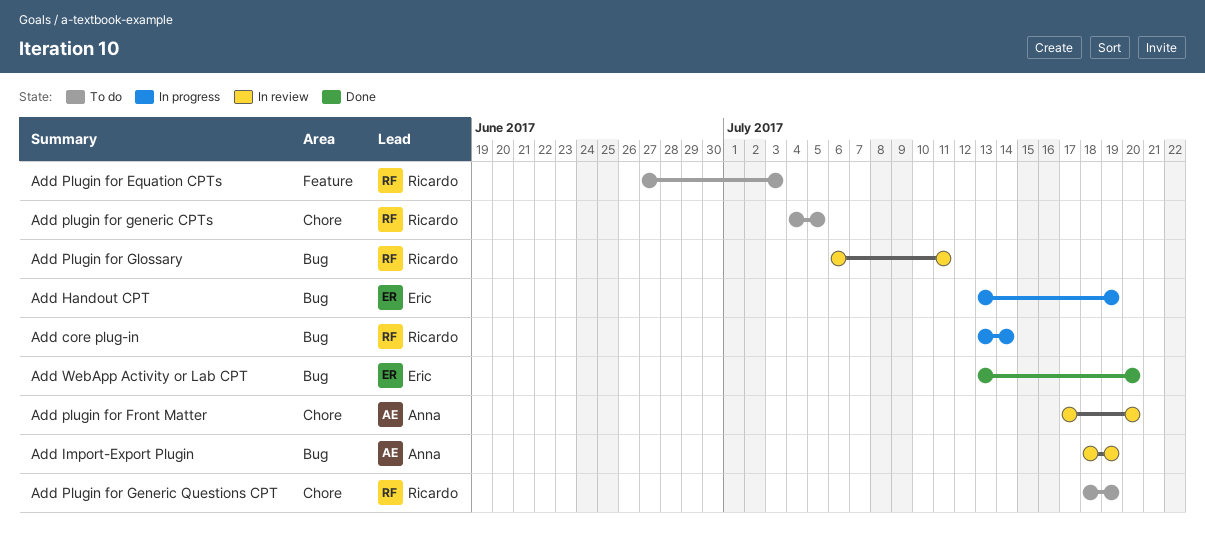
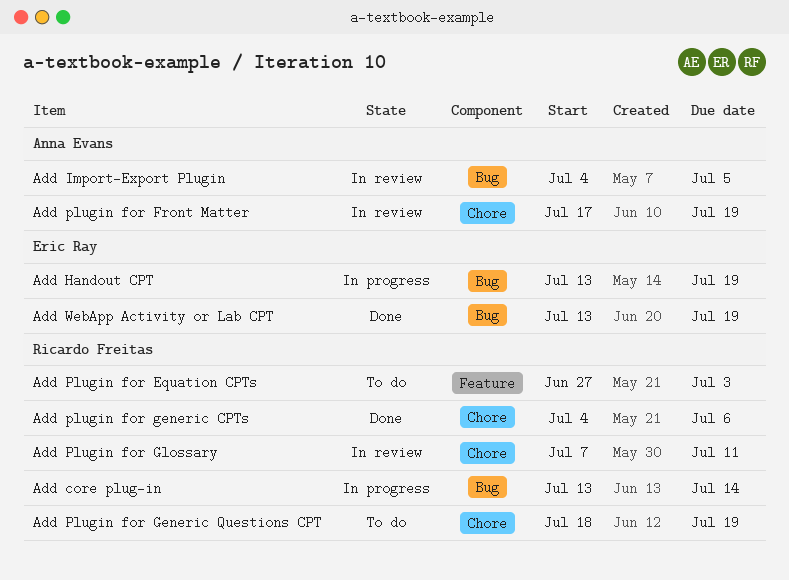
Add Import-Export Plugin, start: Jul 18 -> Jul 4
Add Import-Export Plugin, due: Jul 19 -> Jul 5
Add plugin for Front Matter, due: Jul 20 -> Jul 19
Add plugin for generic CPTs, status: To do -> Done
Add plugin for generic CPTs, due: Jul 5 -> Jul 6
Add Plugin for Glossary, label: Bug -> Chore
Add Plugin for Glossary, start: Jul 6 -> Jul 7
Add WebApp Activity or Lab CPT, due: Jul 20 -> Jul 19

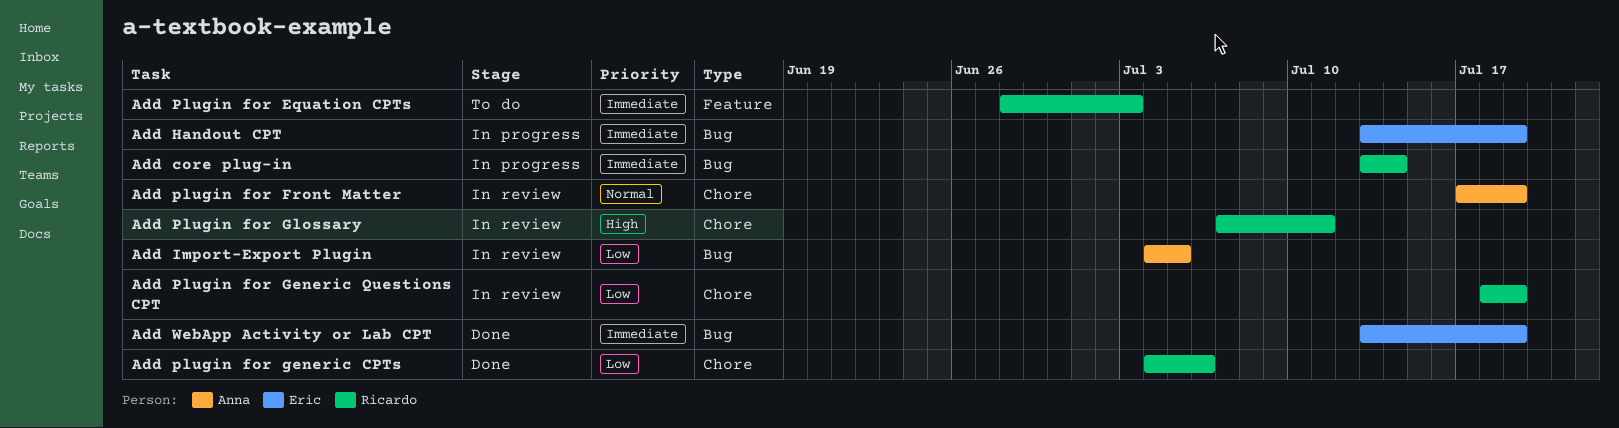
Add Plugin for Equation CPTs, start: Jun 27 -> Jun 28
Add Plugin for Generic Questions CPT, status: To do -> In review

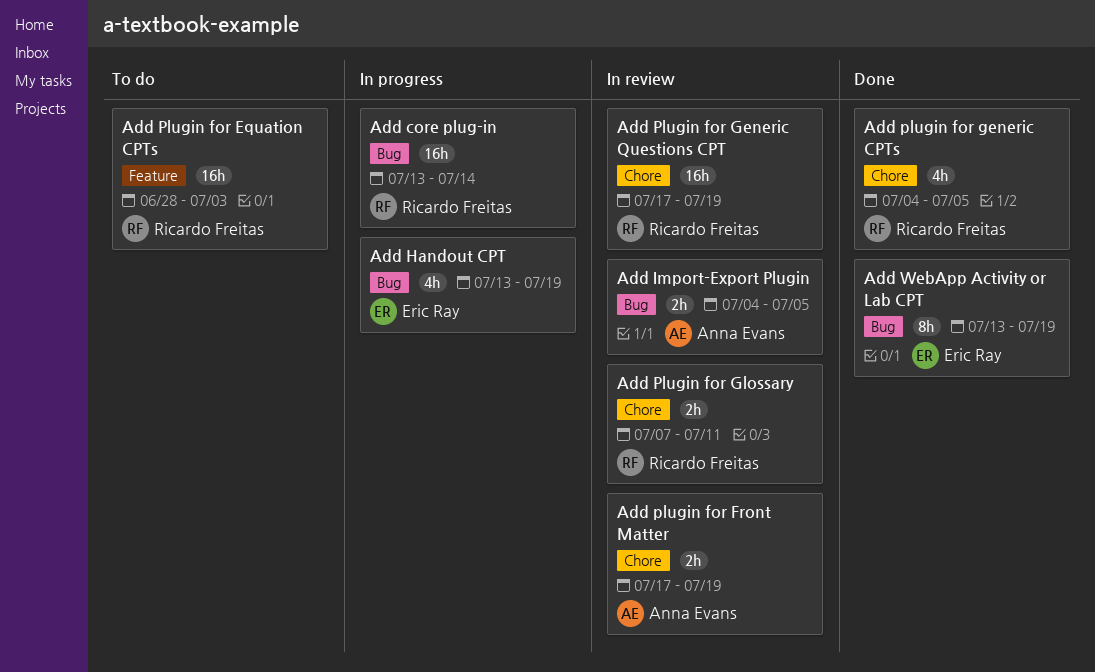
Add plugin for generic CPTs, due: Jul 6 -> Jul 5
Add Plugin for Generic Questions CPT, start: Jul 18 -> Jul 17

